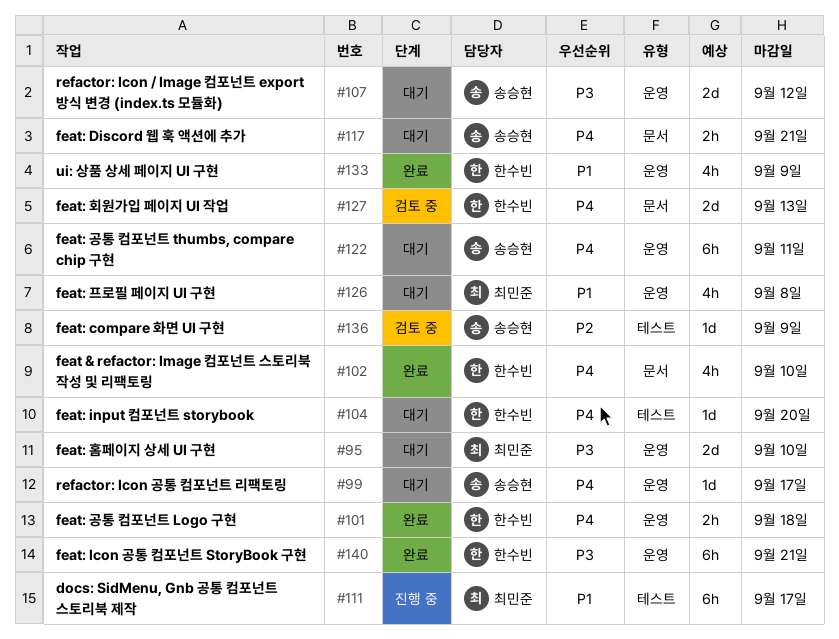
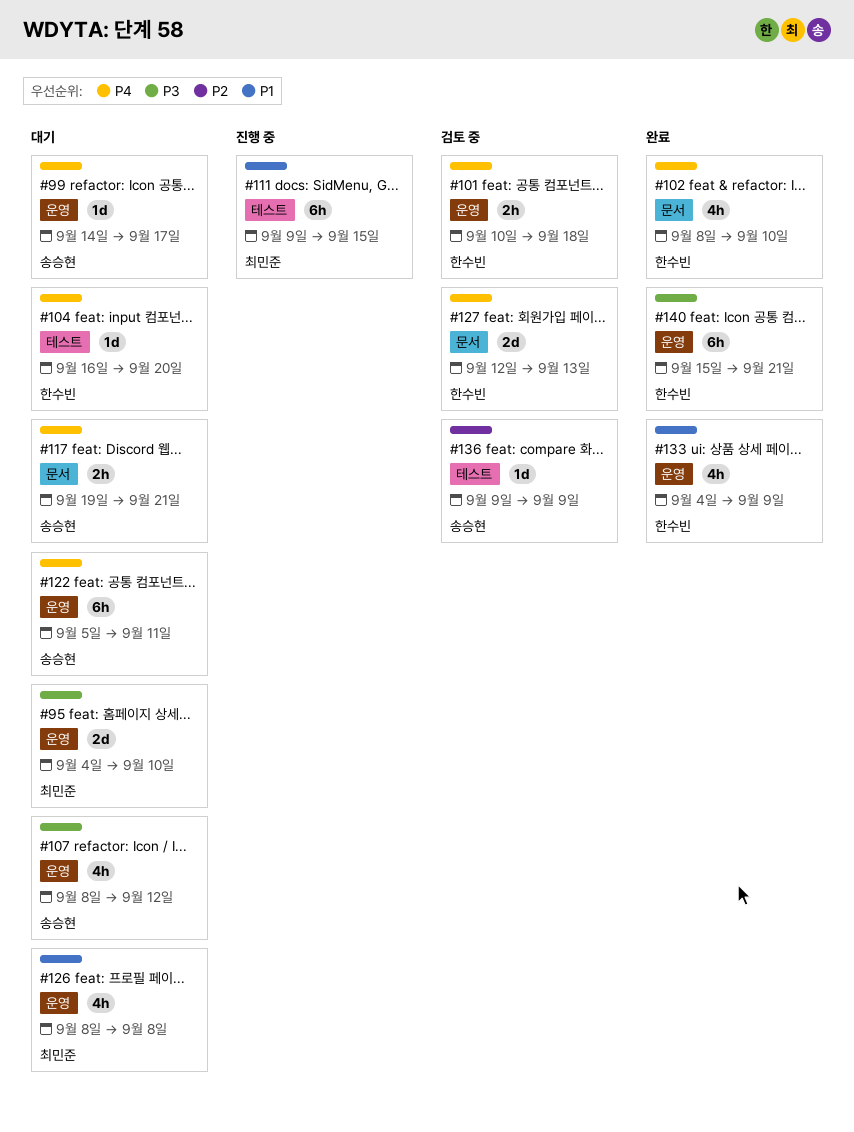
#101, status: 완료 -> 검토 중
#107, estimate: 2d -> 4h
#111, due: Sep 17 -> Sep 15

